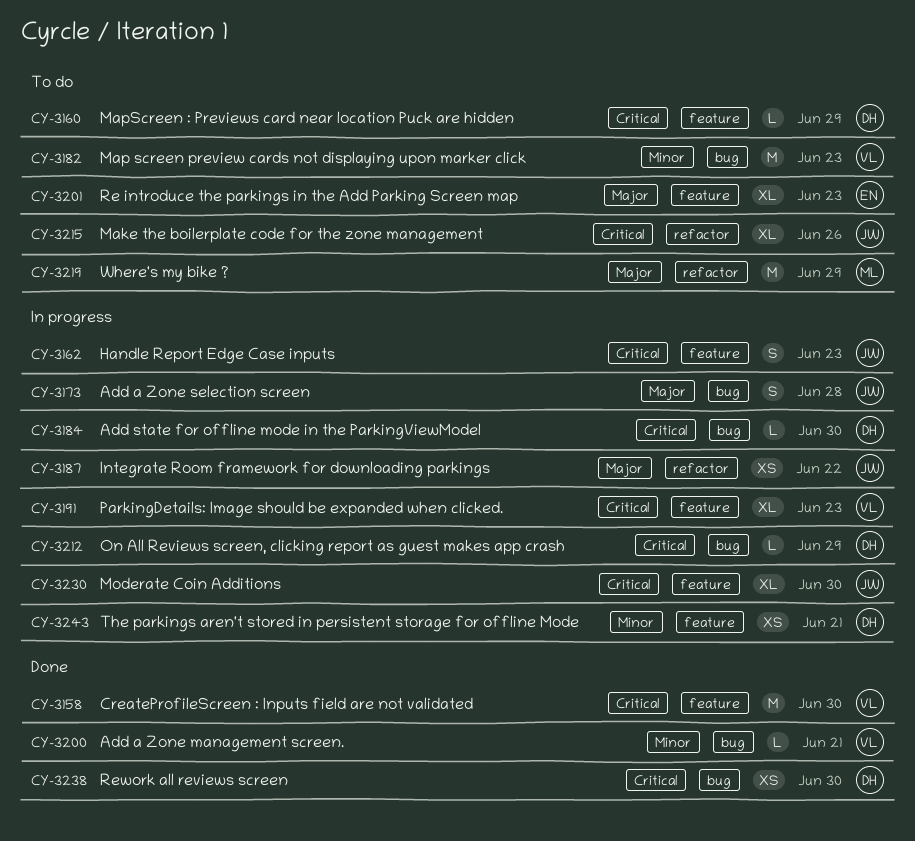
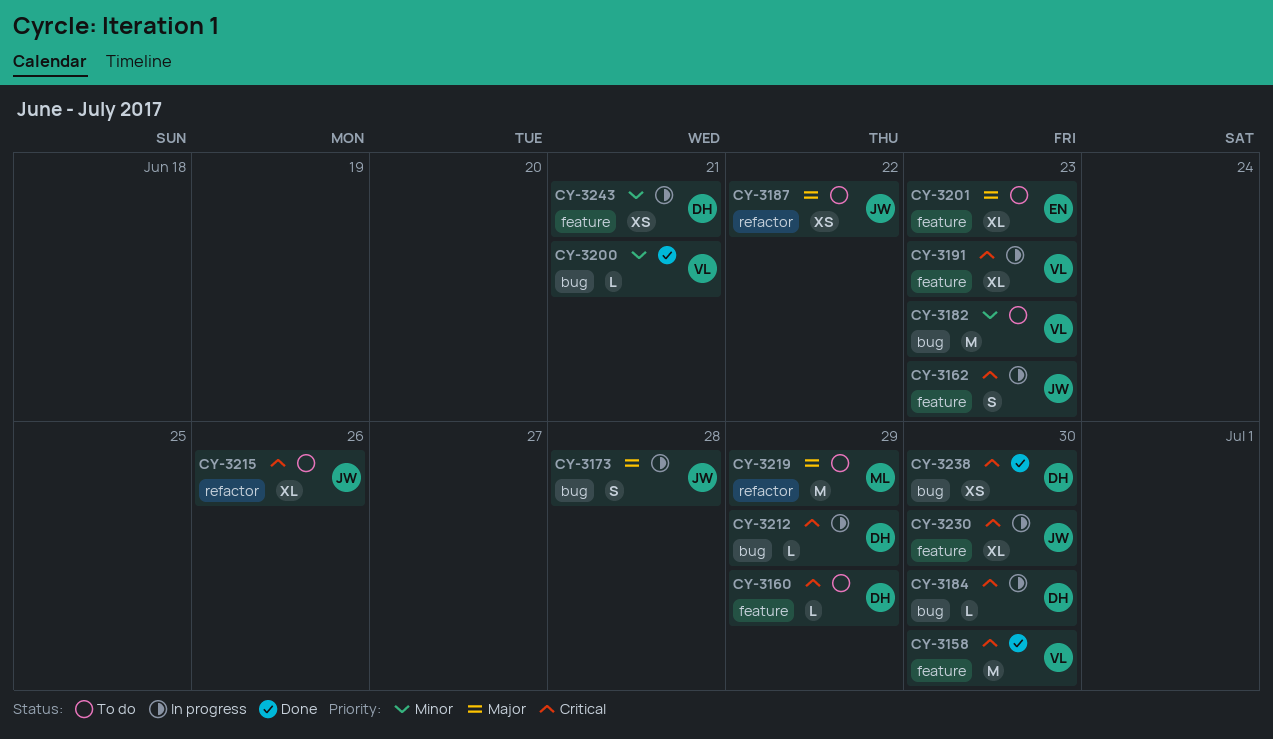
CY-3187, status: In progress -> To do

